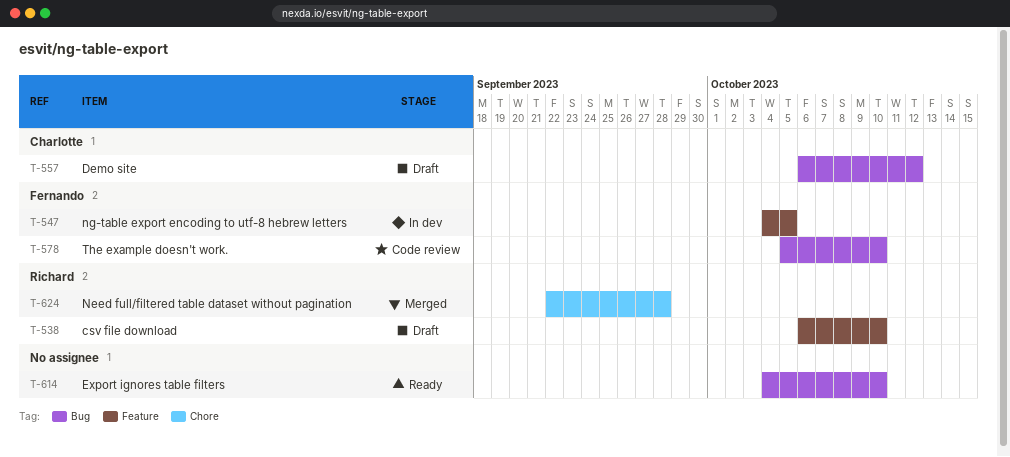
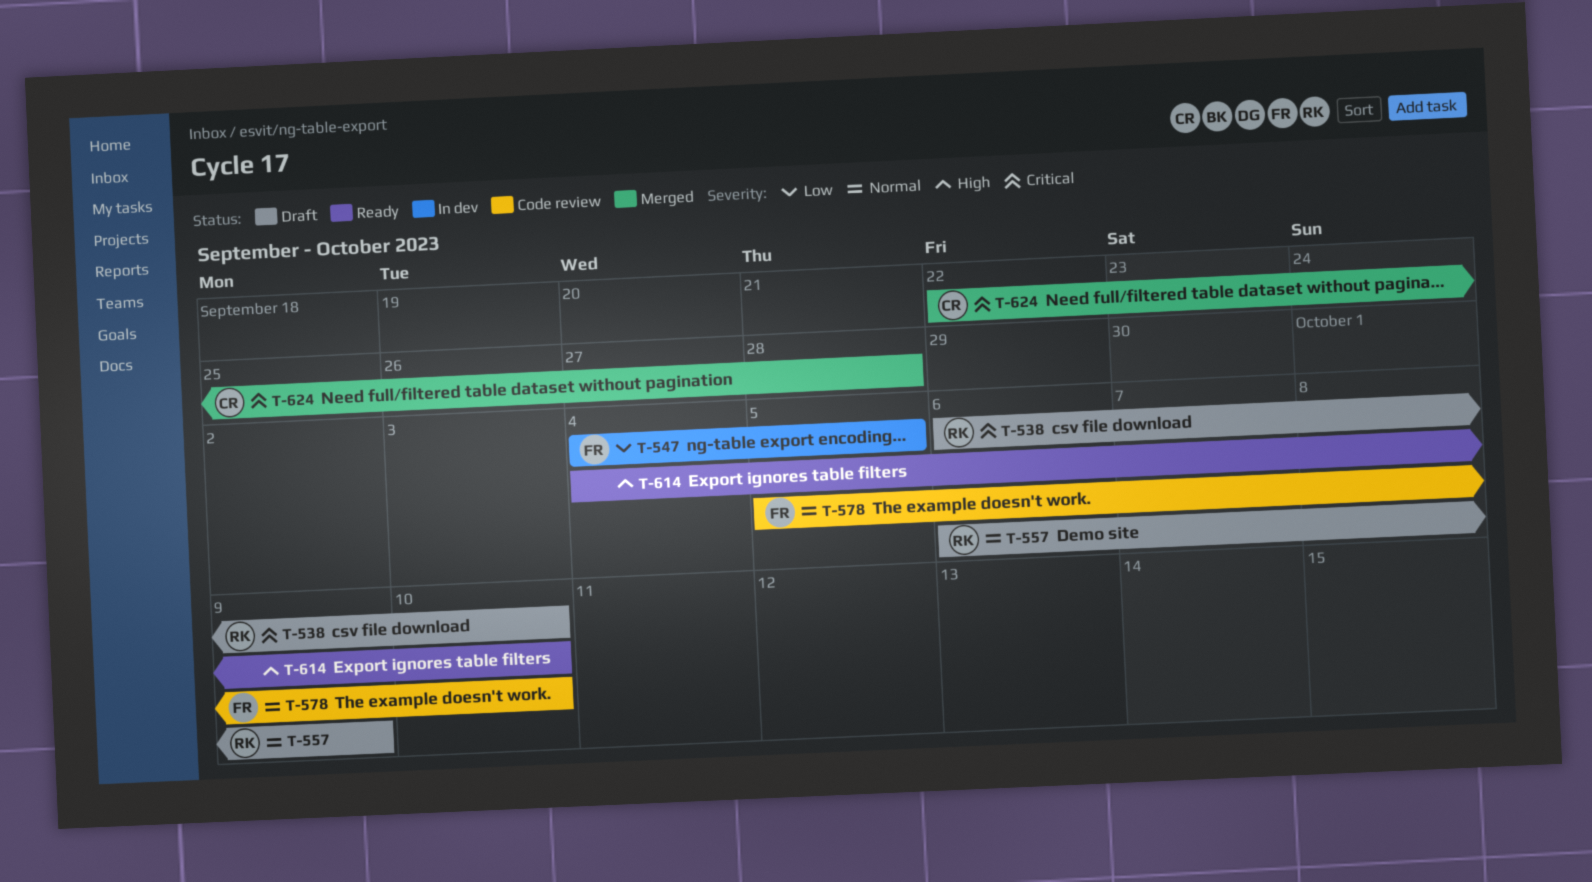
T-557, owner: Charlotte -> Richard
T-557, due: Oct 12 -> Oct 9
T-624, owner: Richard -> Charlotte

